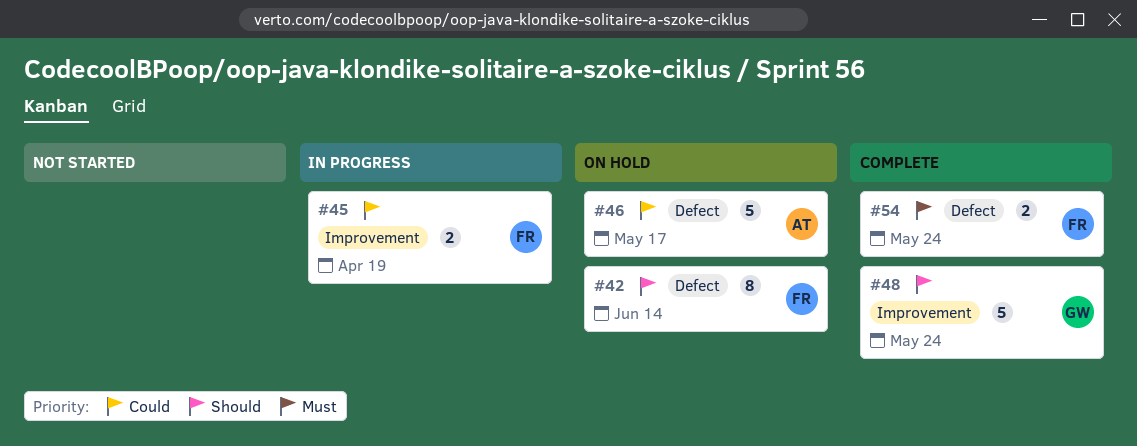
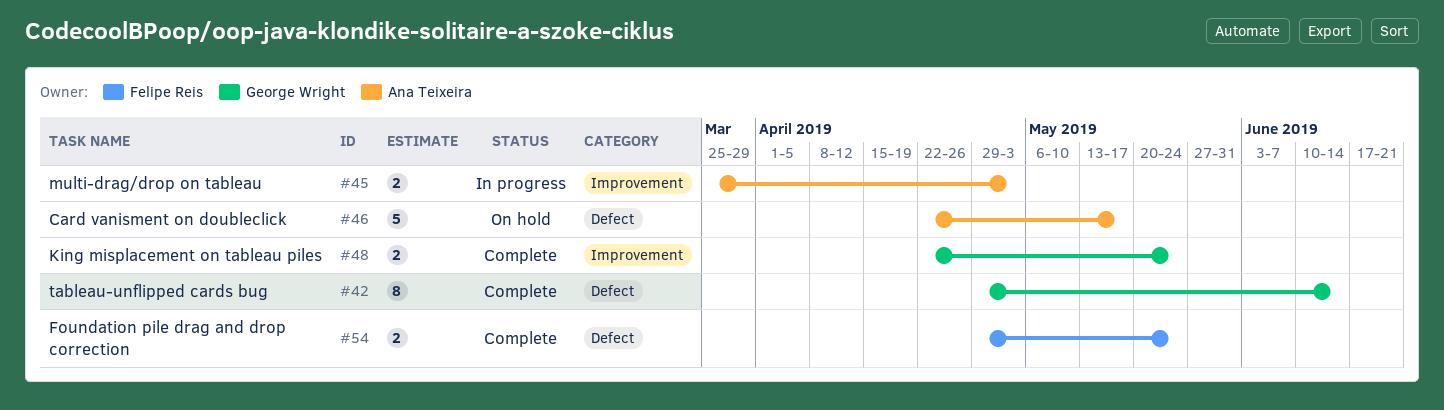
#42, status: On hold -> Complete
#42, owner: Felipe Reis -> George Wright
#45, owner: Felipe Reis -> Ana Teixeira
#45, due: Apr 19 -> May 3
#48, estimate: 5 -> 2

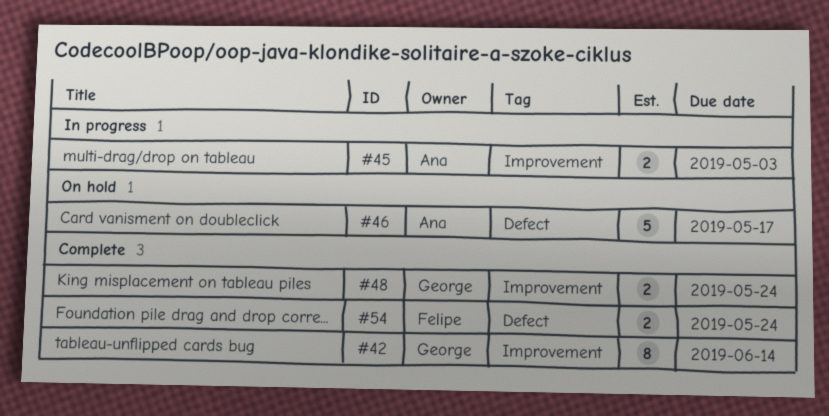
#42, label: Defect -> Improvement

